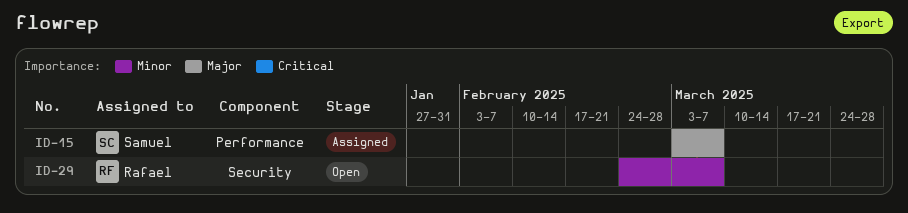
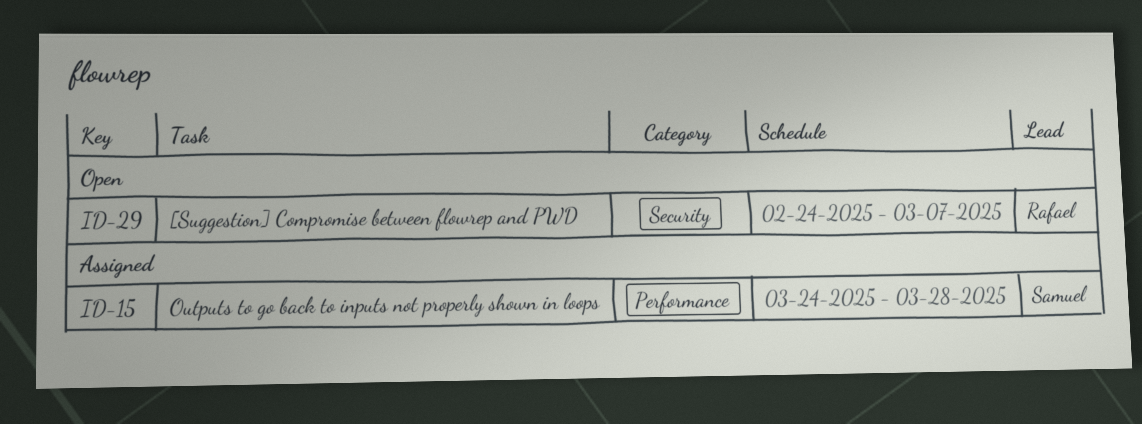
ID-15, start: Mar 3 -> Mar 24
ID-15, due: Mar 7 -> Mar 28

